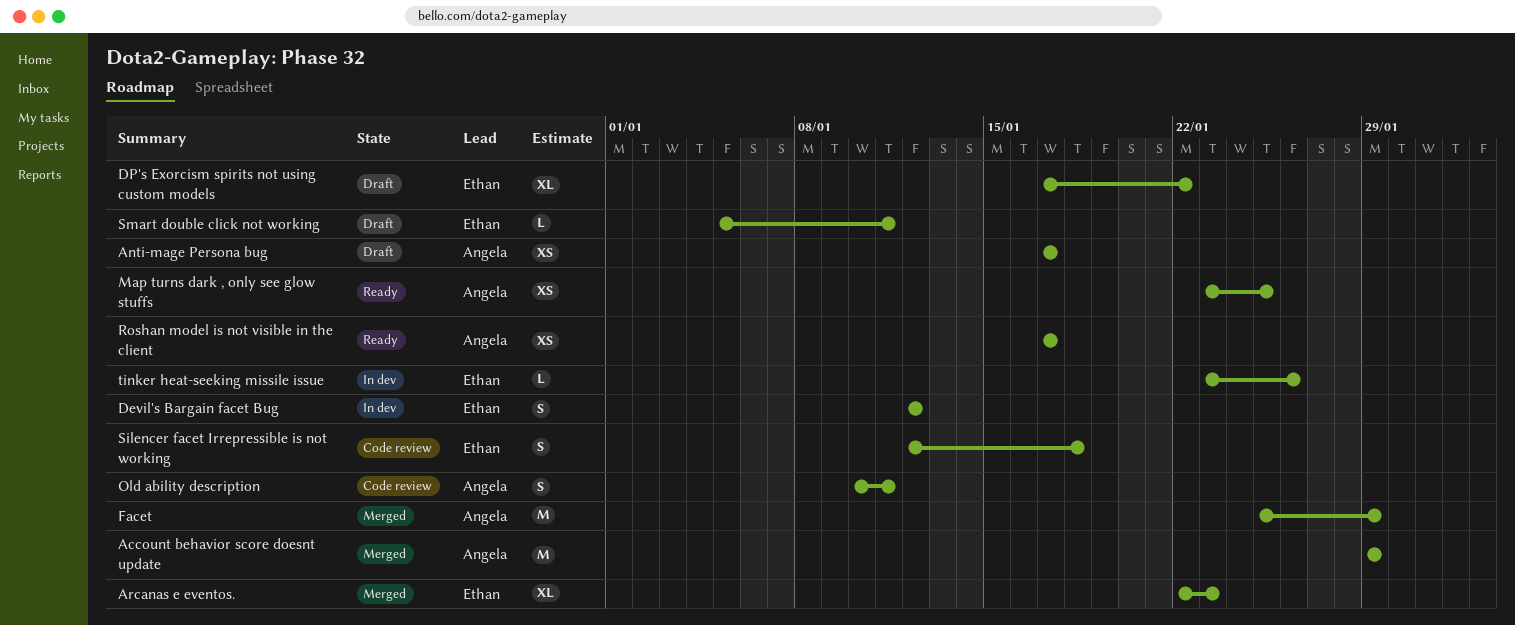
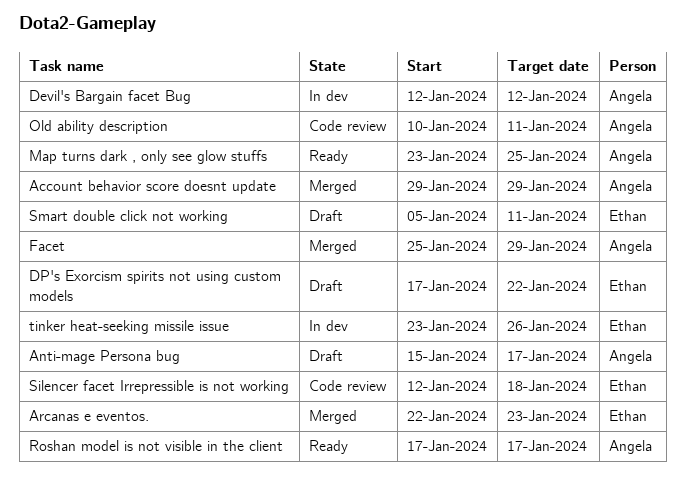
Anti-mage Persona bug, start: Jan 17 -> Jan 15
Devil's Bargain facet Bug, owner: Ethan -> Angela

